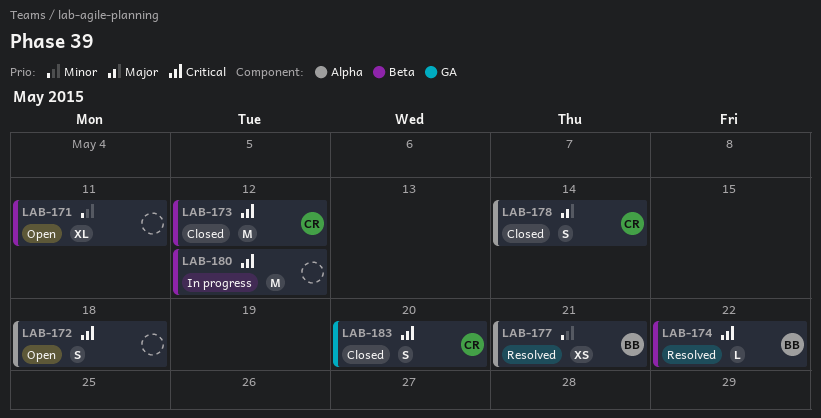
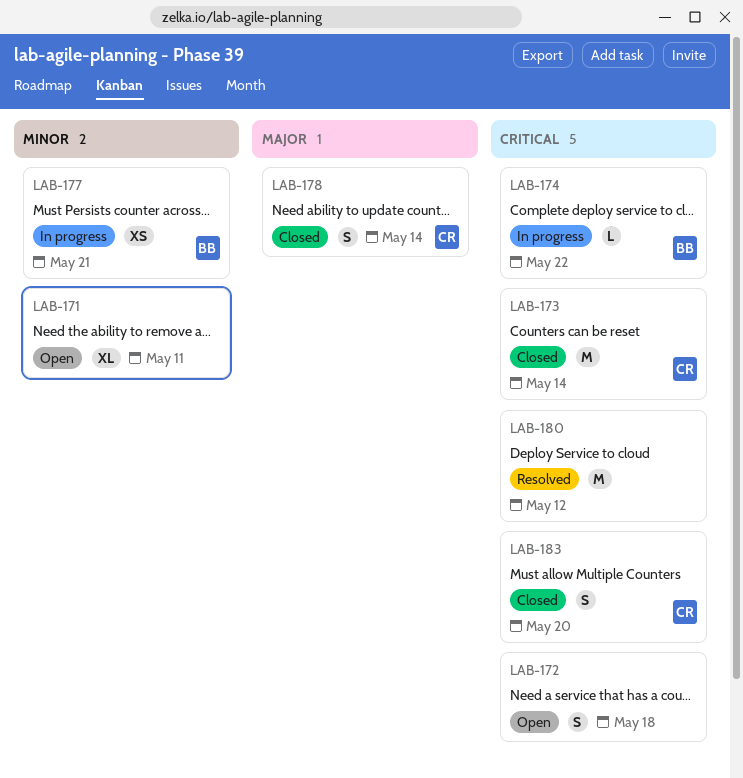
LAB-173, due: May 12 -> May 14
LAB-174, status: Resolved -> In progress
LAB-177, status: Resolved -> In progress
LAB-180, status: In progress -> Resolved

